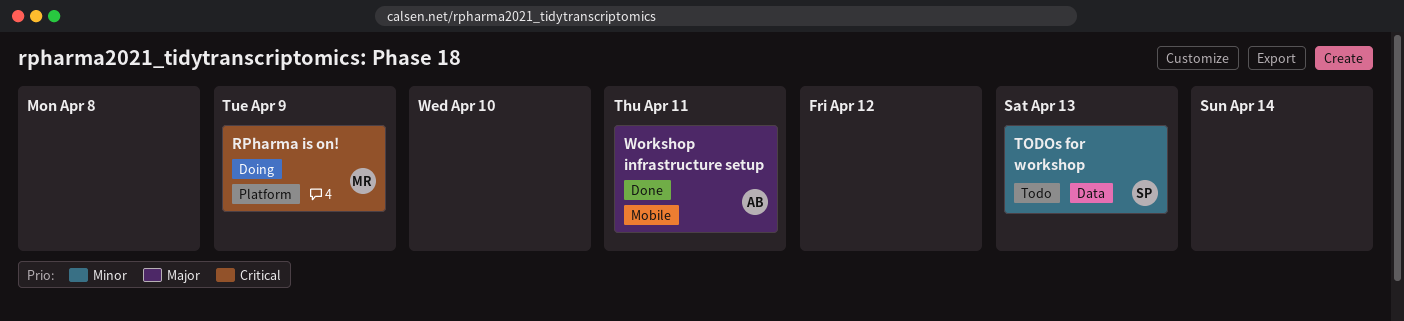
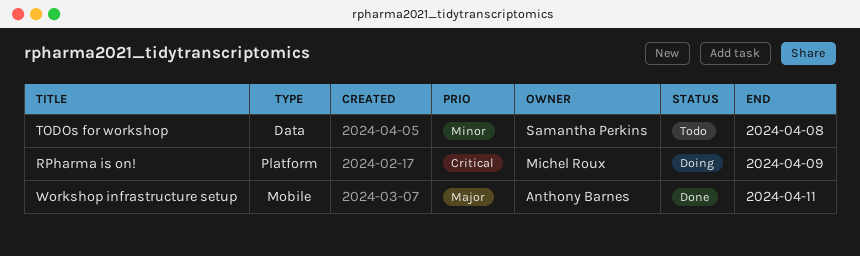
TODOs for workshop, due: Apr 13 -> Apr 8

